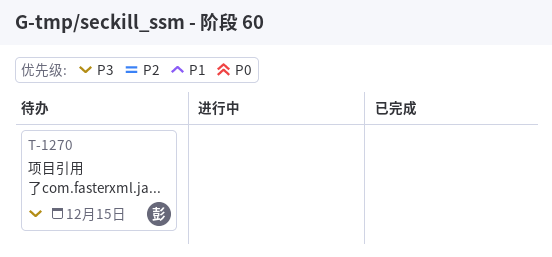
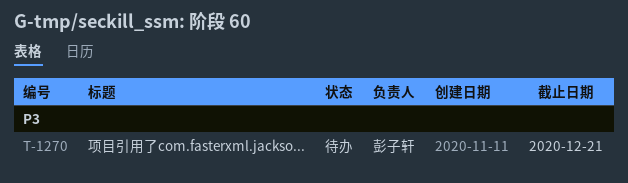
T-1270, due: Dec 15 -> Dec 21

